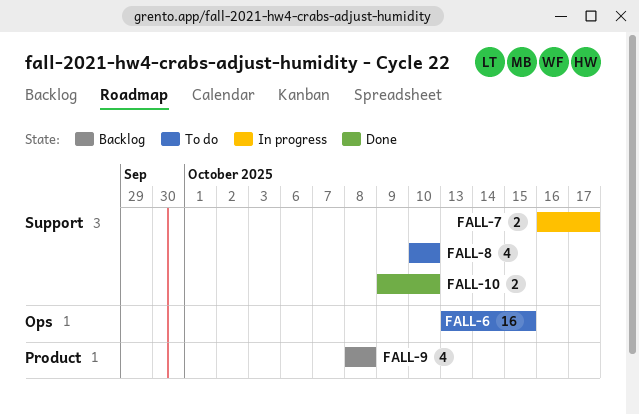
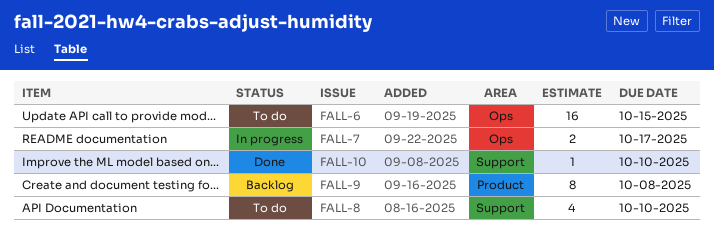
FALL-7, label: Support -> Ops
FALL-9, estimate: 4 -> 8
FALL-10, estimate: 2 -> 1

